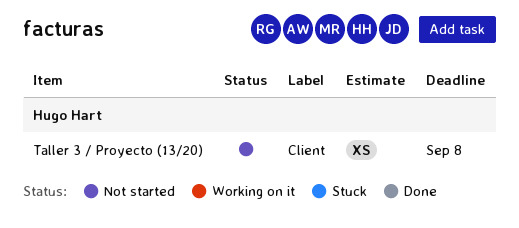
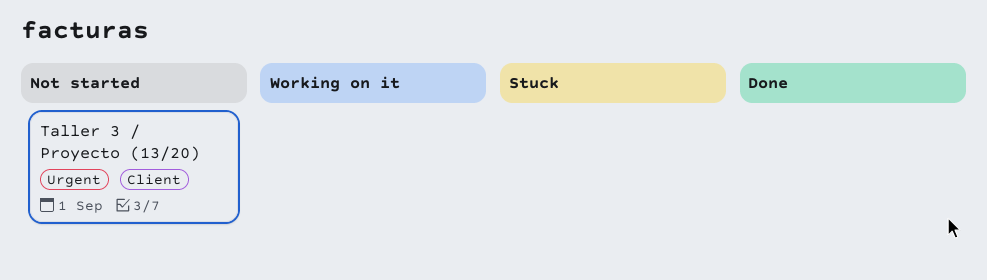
Taller 3 / Proyecto (13/20), due: Sep 8 -> Sep 1

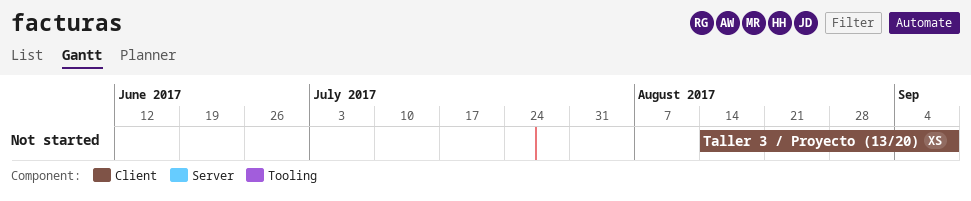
Taller 3 / Proyecto (13/20), due: Sep 1 -> Sep 8

